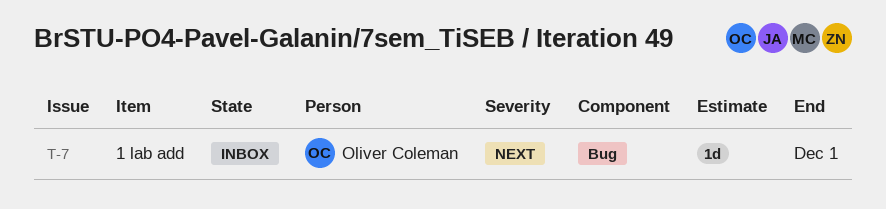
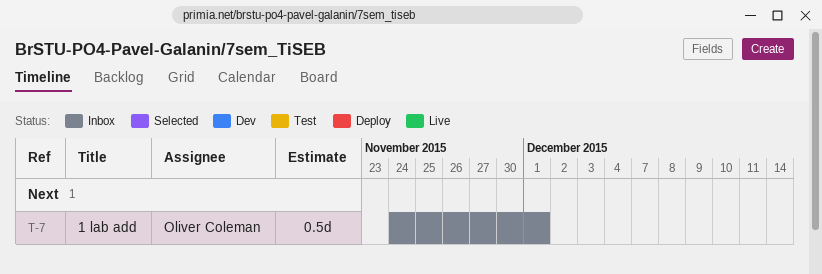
T-7, estimate: 1d -> 0.5d

